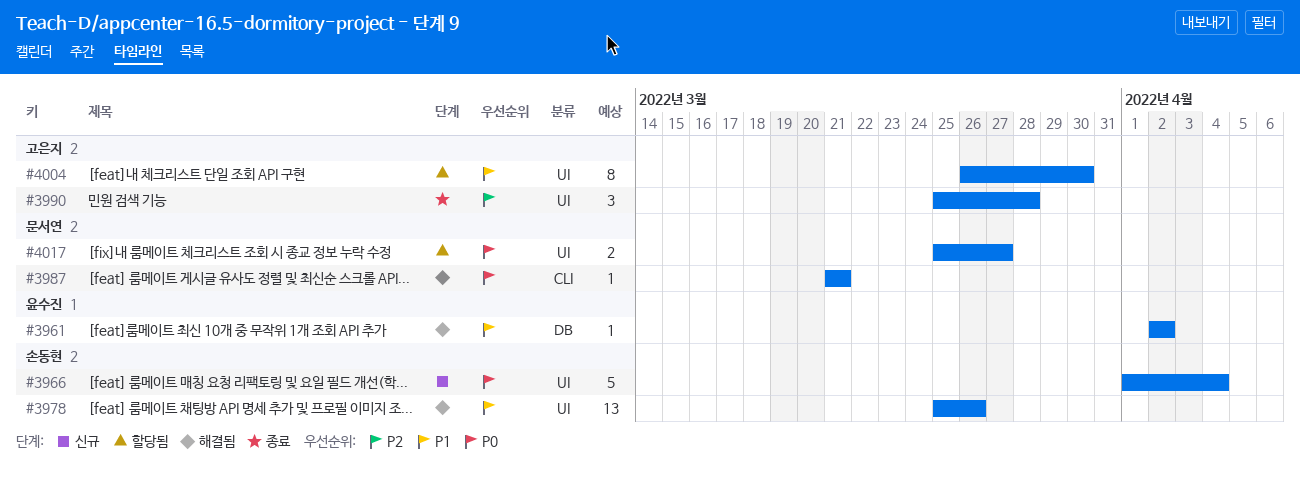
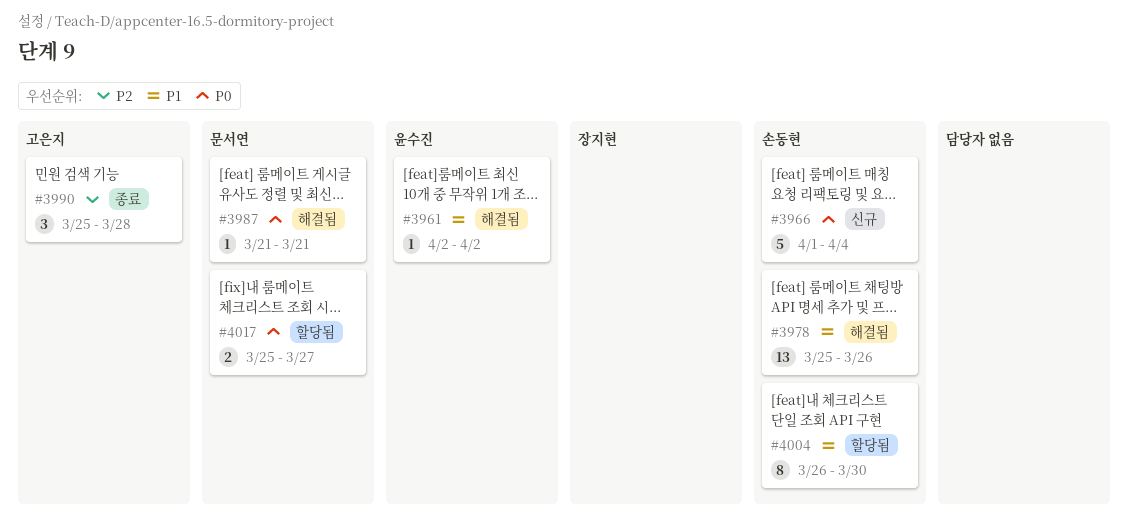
#4004, owner: 고은지 -> 손동현

